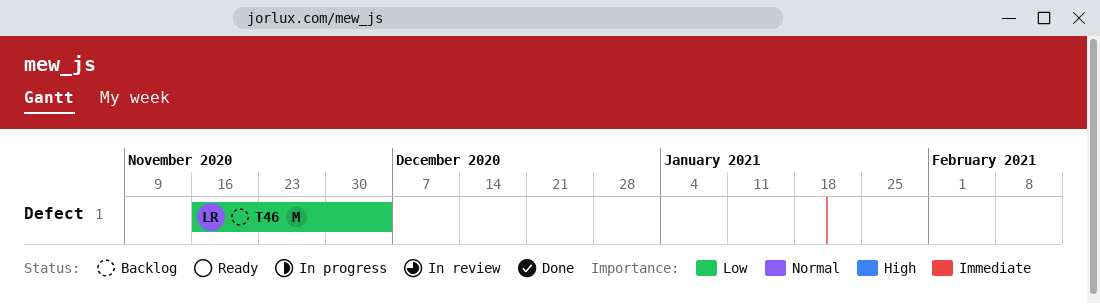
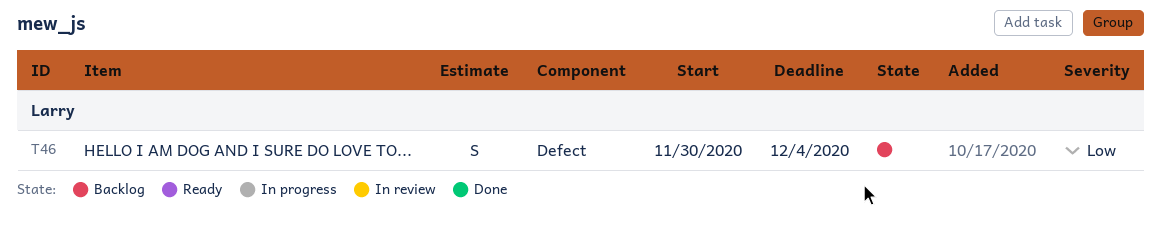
T46, estimate: M -> S
T46, start: Nov 16 -> Nov 30

